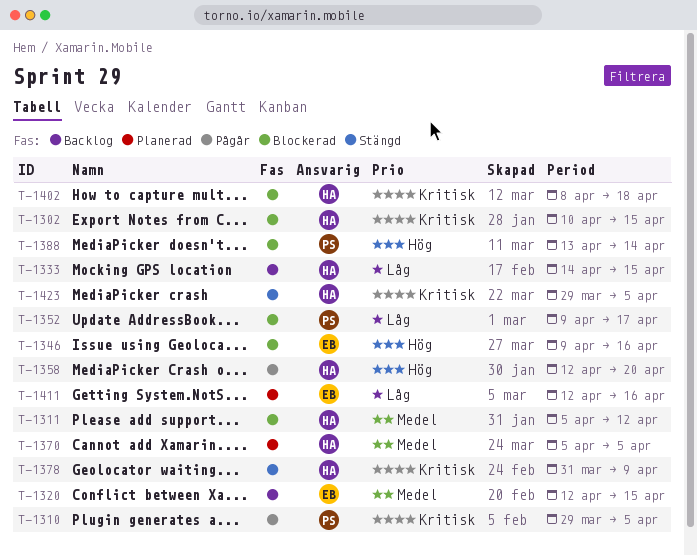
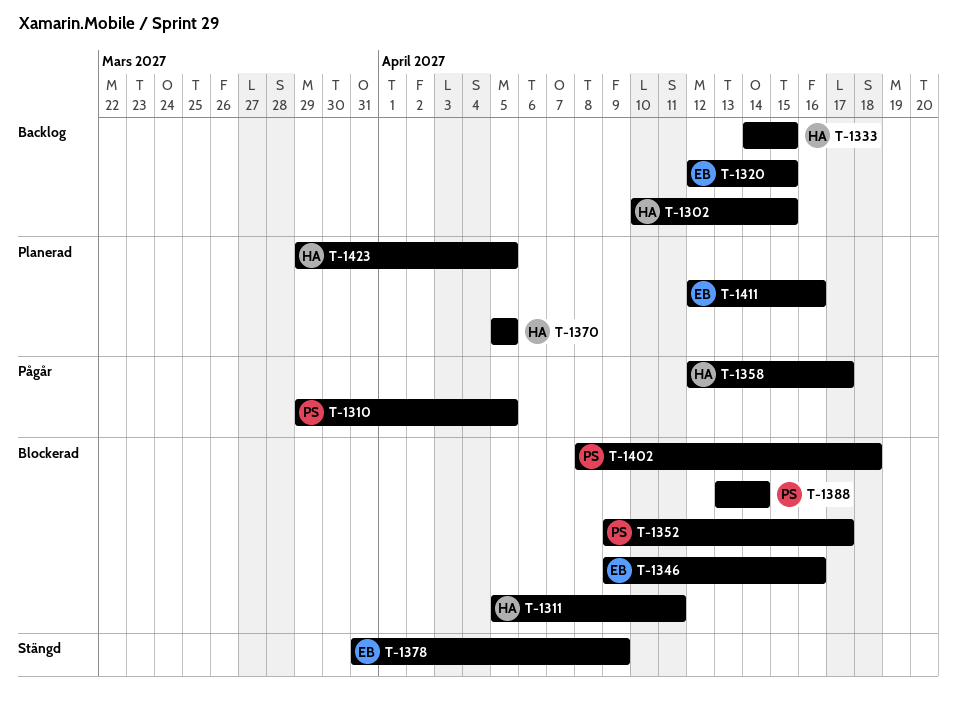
T-1302, status: Blockerad -> Backlog
T-1311, due: Apr 12 -> Apr 11
T-1358, due: Apr 20 -> Apr 17
T-1378, owner: HA -> EB
T-1402, owner: HA -> PS
T-1423, status: Stängd -> Planerad

